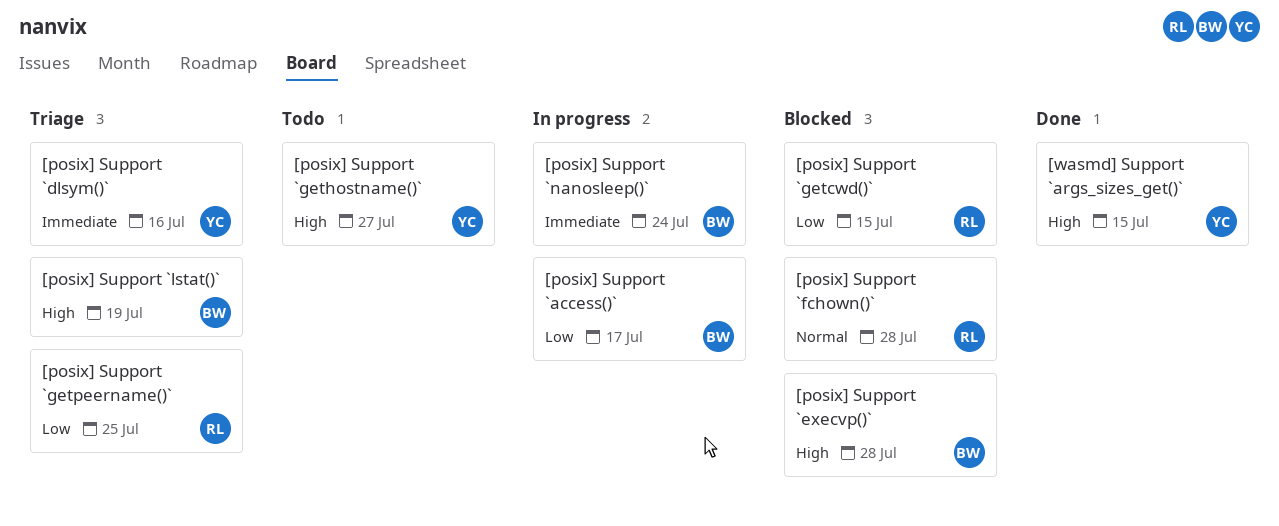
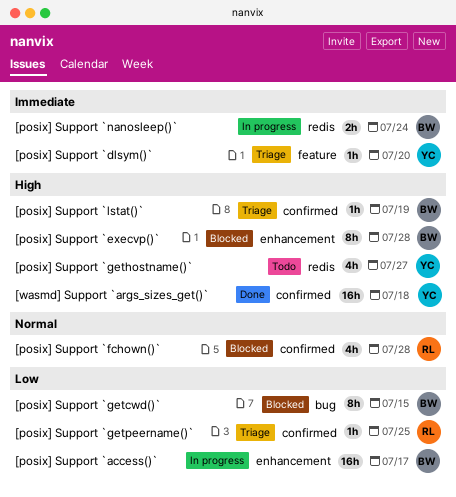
[posix] Support `dlsym()`, due: Jul 16 -> Jul 20
[posix] Support `getcwd()`, owner: RL -> BW
[wasmd] Support `args_sizes_get()`, due: Jul 15 -> Jul 18

